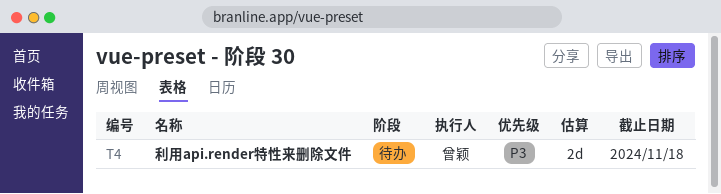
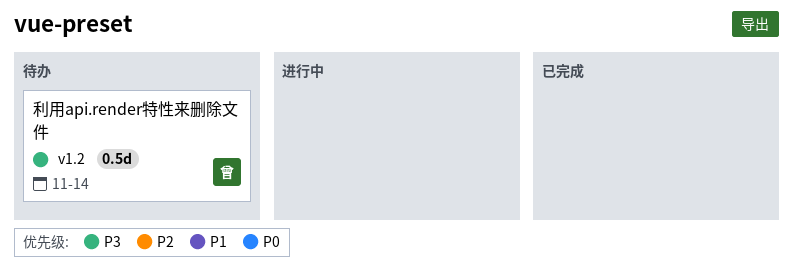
利用api.render特性来删除文件, estimate: 2d -> 0.5d
利用api.render特性来删除文件, due: Nov 18 -> Nov 14

